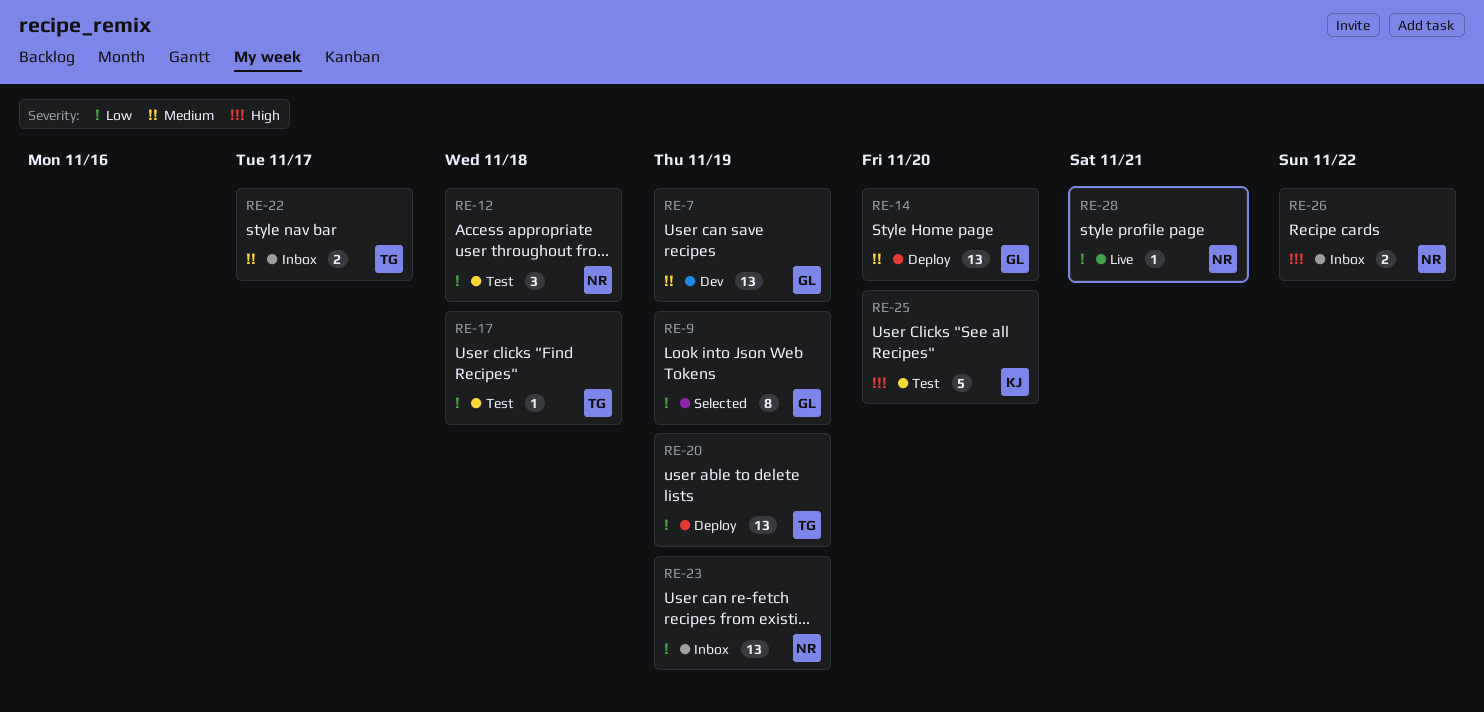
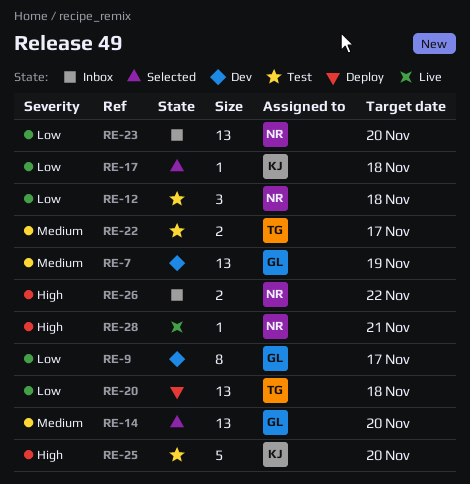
RE-9, status: Selected -> Dev
RE-9, due: Nov 19 -> Nov 17
RE-14, status: Deploy -> Selected
RE-17, status: Test -> Selected
RE-17, owner: TG -> KJ
RE-20, due: Nov 19 -> Nov 18
RE-22, status: Inbox -> Test
RE-23, due: Nov 19 -> Nov 20
RE-28, priority: Low -> High

